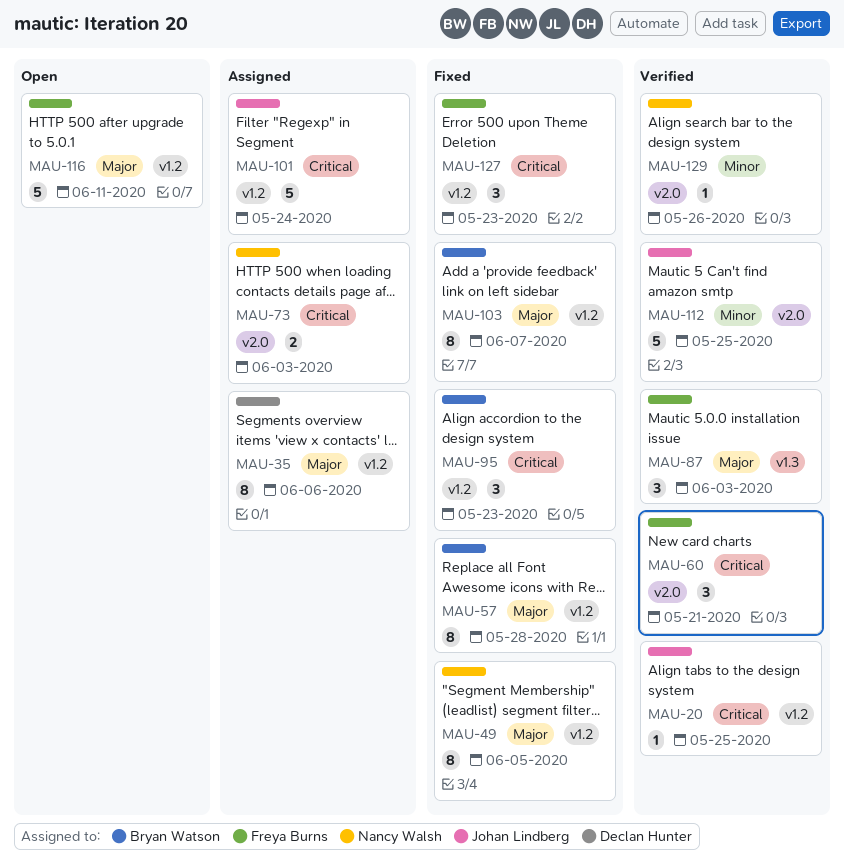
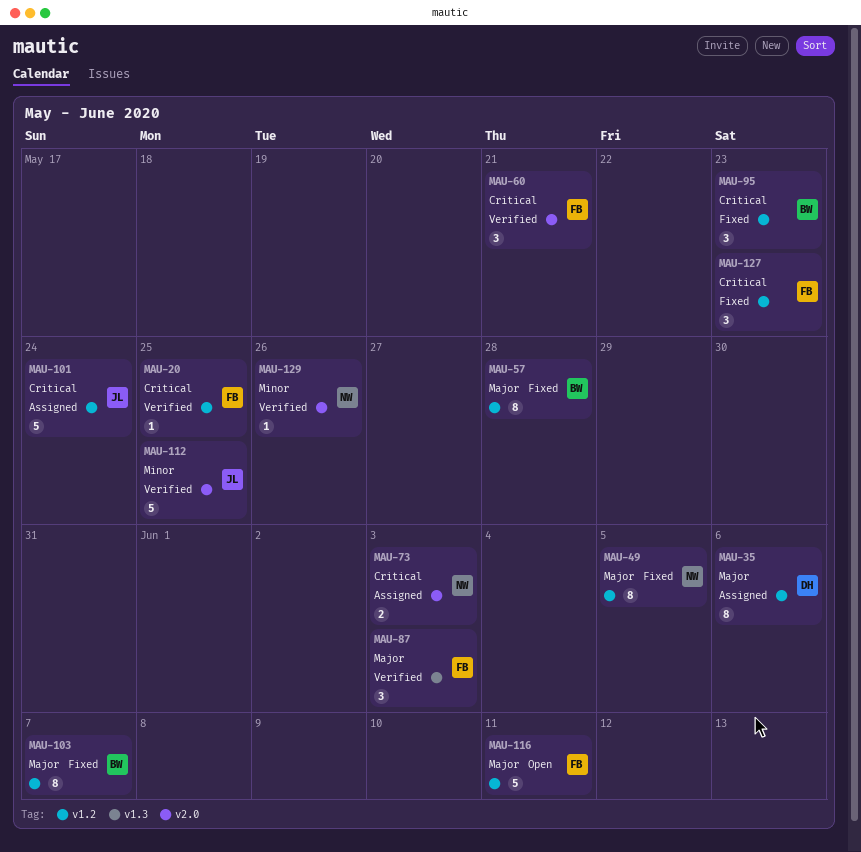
MAU-20, owner: Johan Lindberg -> Freya Burns

